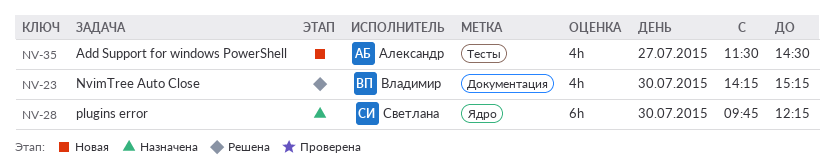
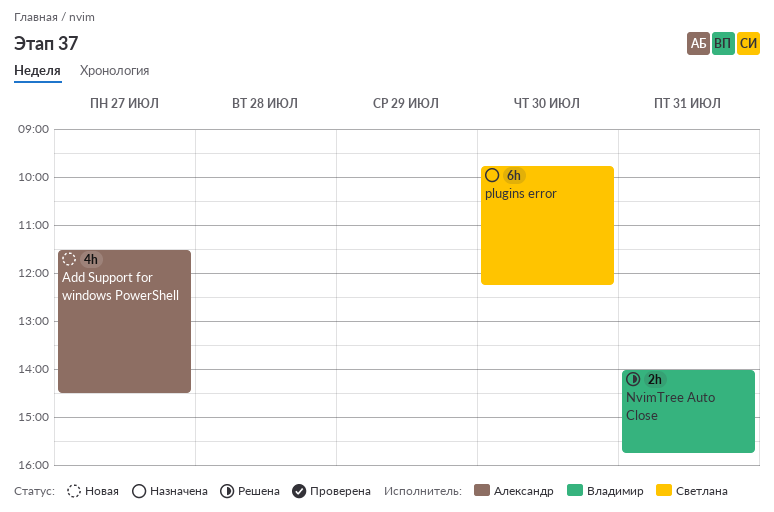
NvimTree Auto Close, estimate: 4h -> 2h
NvimTree Auto Close, day: Jul 30 -> Jul 31
NvimTree Auto Close, begins: 14:15 -> 14:00
NvimTree Auto Close, ends: 15:15 -> 15:45

